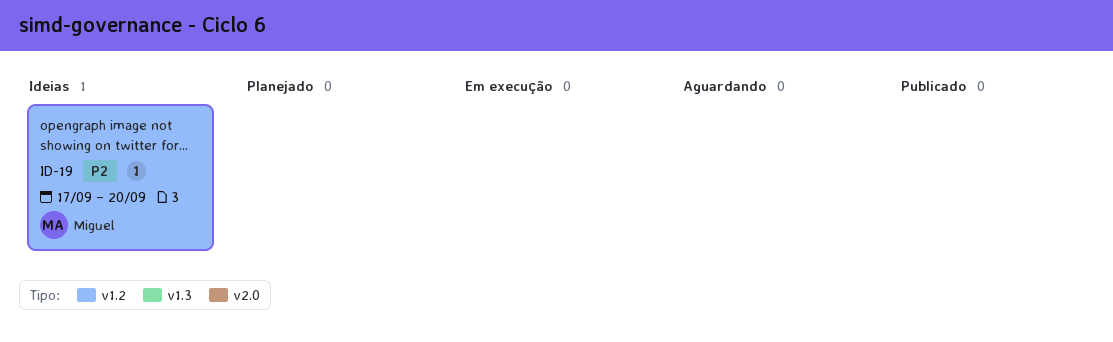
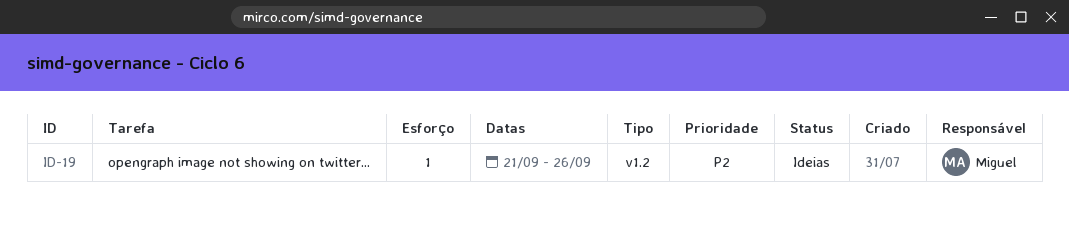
ID-19, start: Sep 17 -> Sep 21
ID-19, due: Sep 20 -> Sep 26

